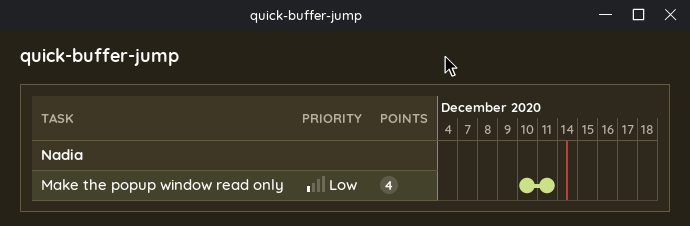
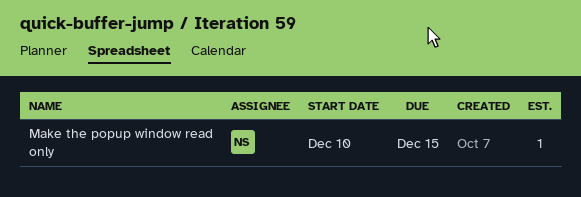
Make the popup window read only, estimate: 4 -> 1
Make the popup window read only, due: Dec 11 -> Dec 15

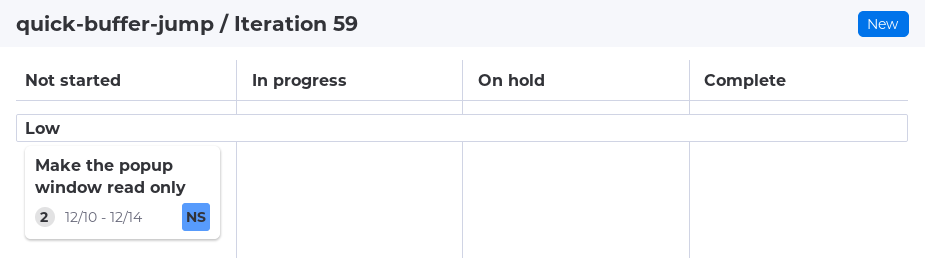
Make the popup window read only, estimate: 1 -> 2
Make the popup window read only, due: Dec 15 -> Dec 14

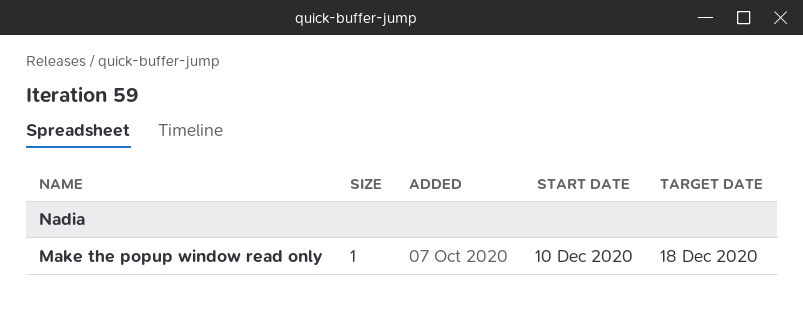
Make the popup window read only, estimate: 2 -> 1
Make the popup window read only, due: Dec 14 -> Dec 18

